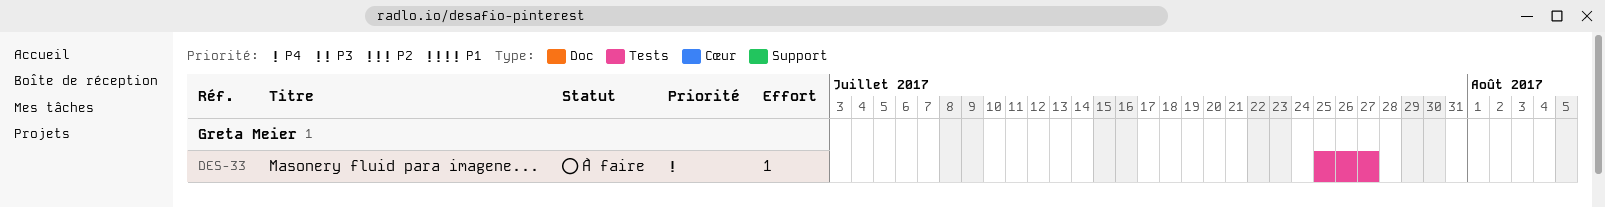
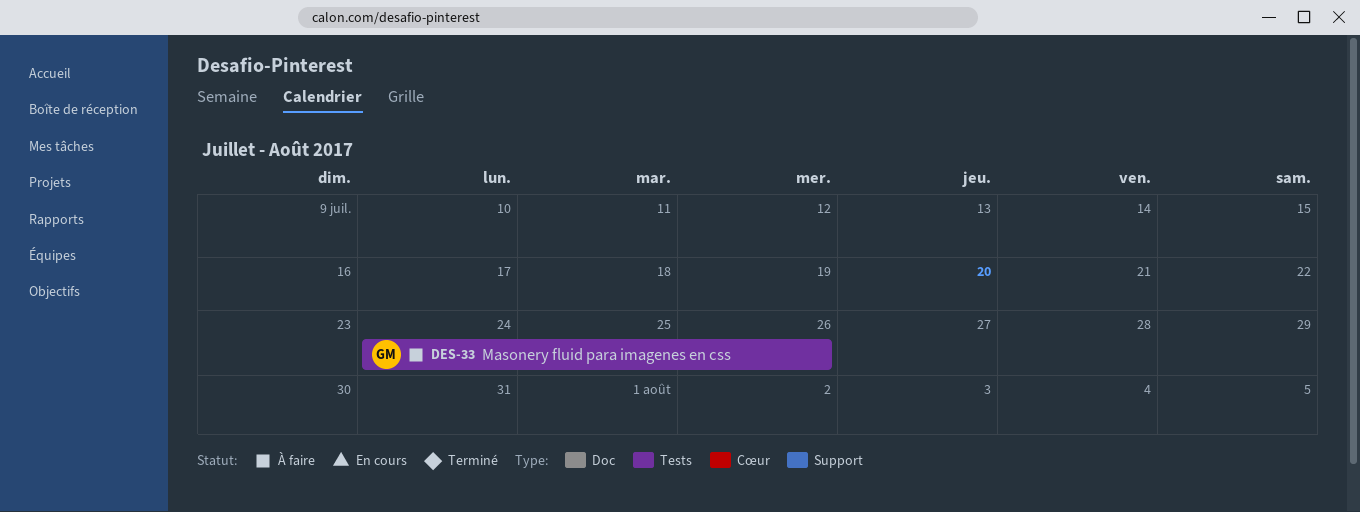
DES-33, start: Jul 25 -> Jul 24
DES-33, due: Jul 27 -> Jul 26

